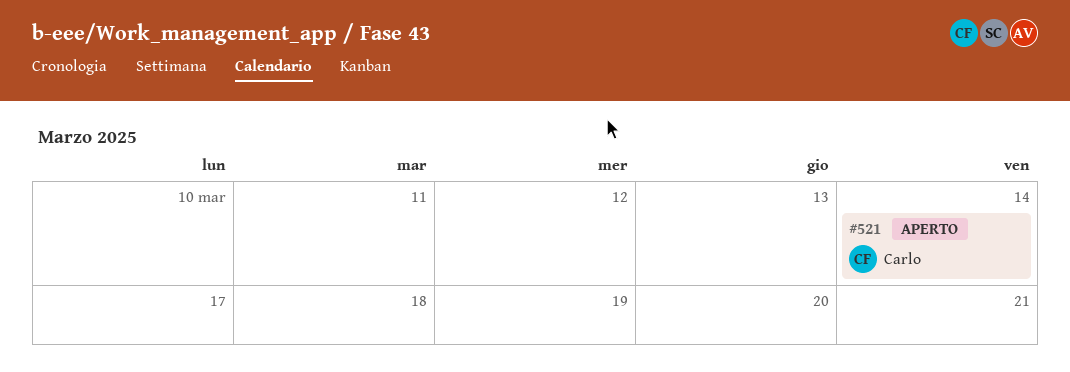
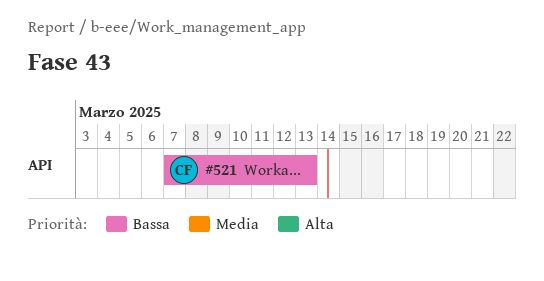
#521, due: Mar 14 -> Mar 13

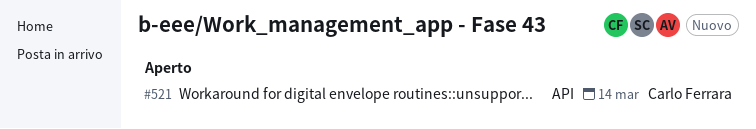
#521, due: Mar 13 -> Mar 14

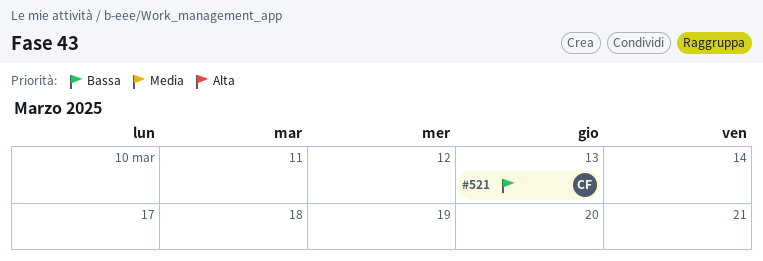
#521, due: Mar 14 -> Mar 13

